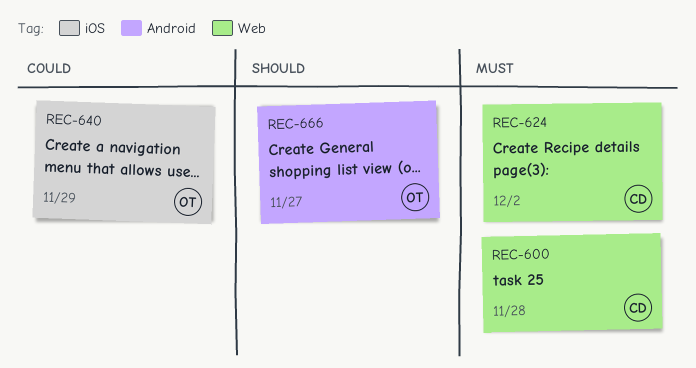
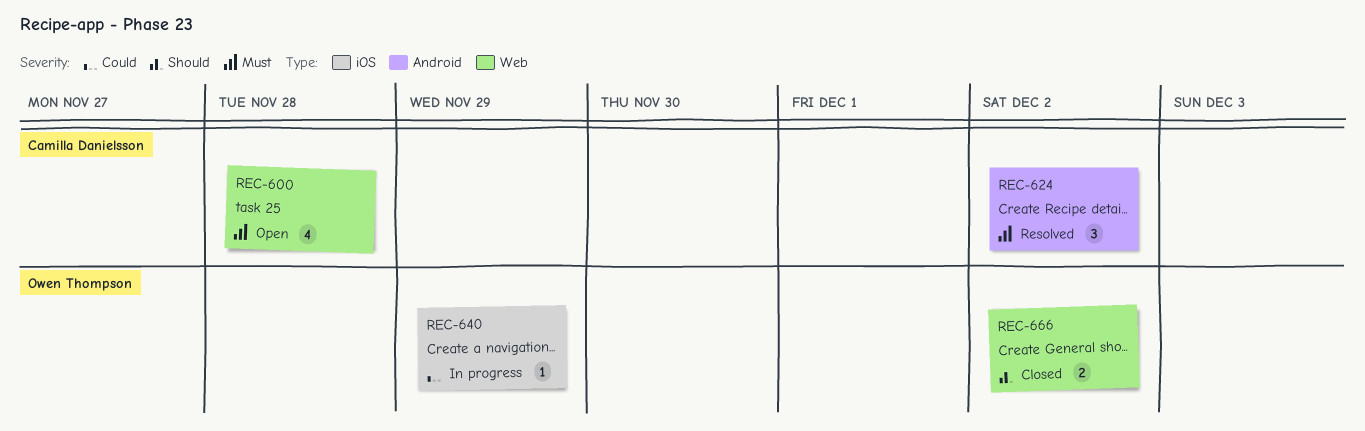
REC-624, label: Web -> Android
REC-666, label: Android -> Web
REC-666, due: Nov 27 -> Dec 2

